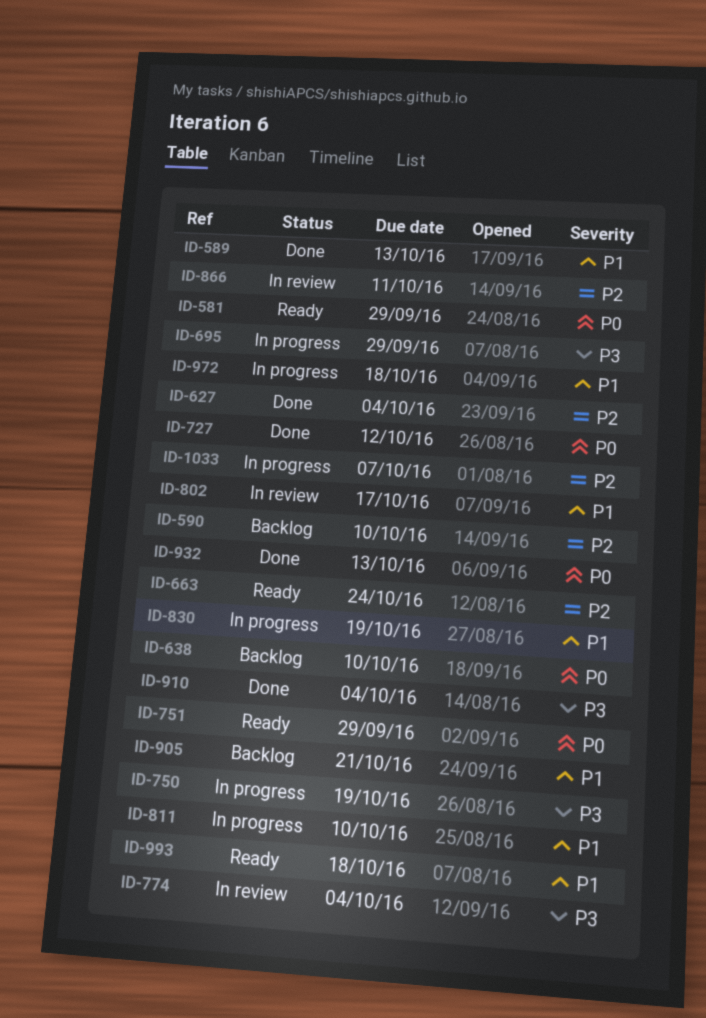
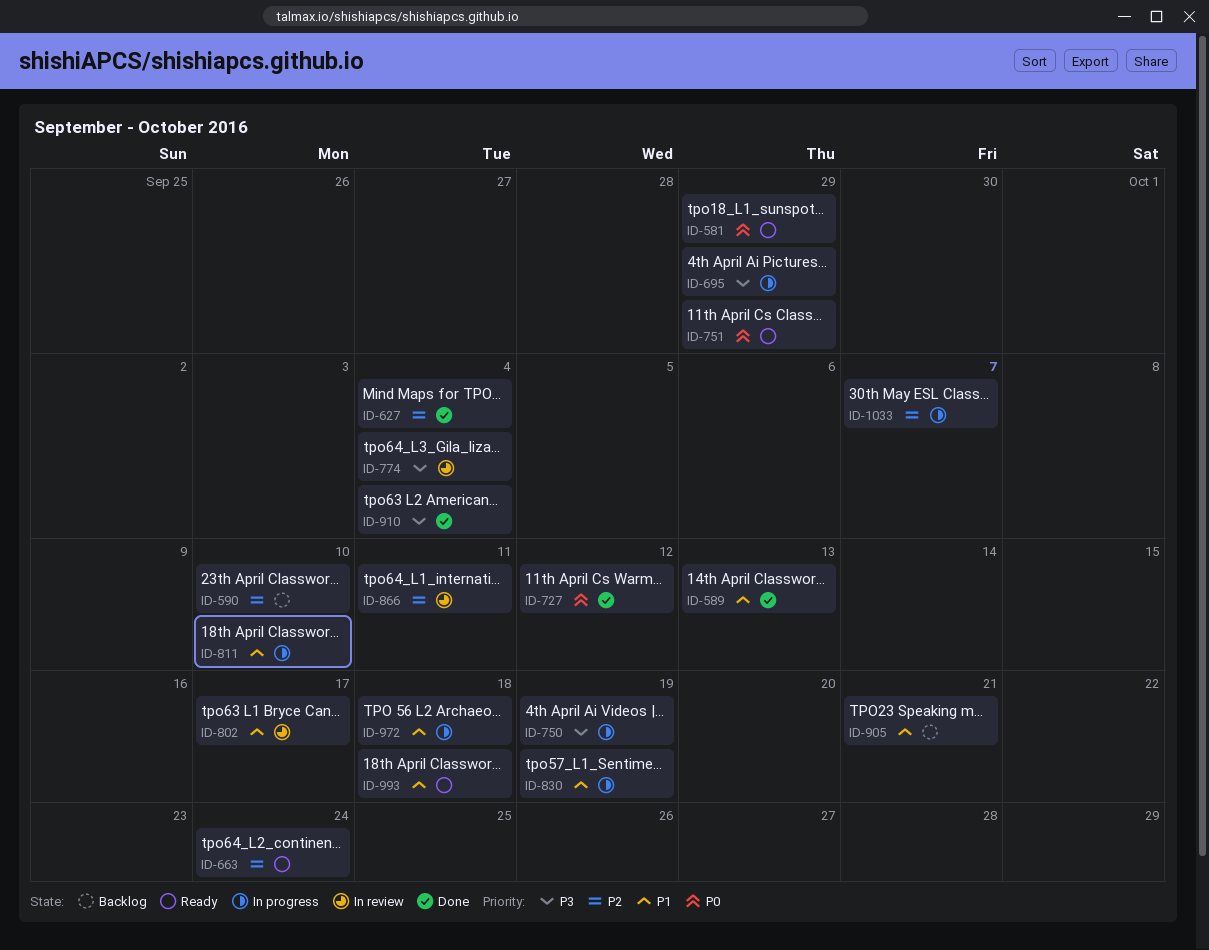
ID-638: present -> none
ID-932: present -> none

